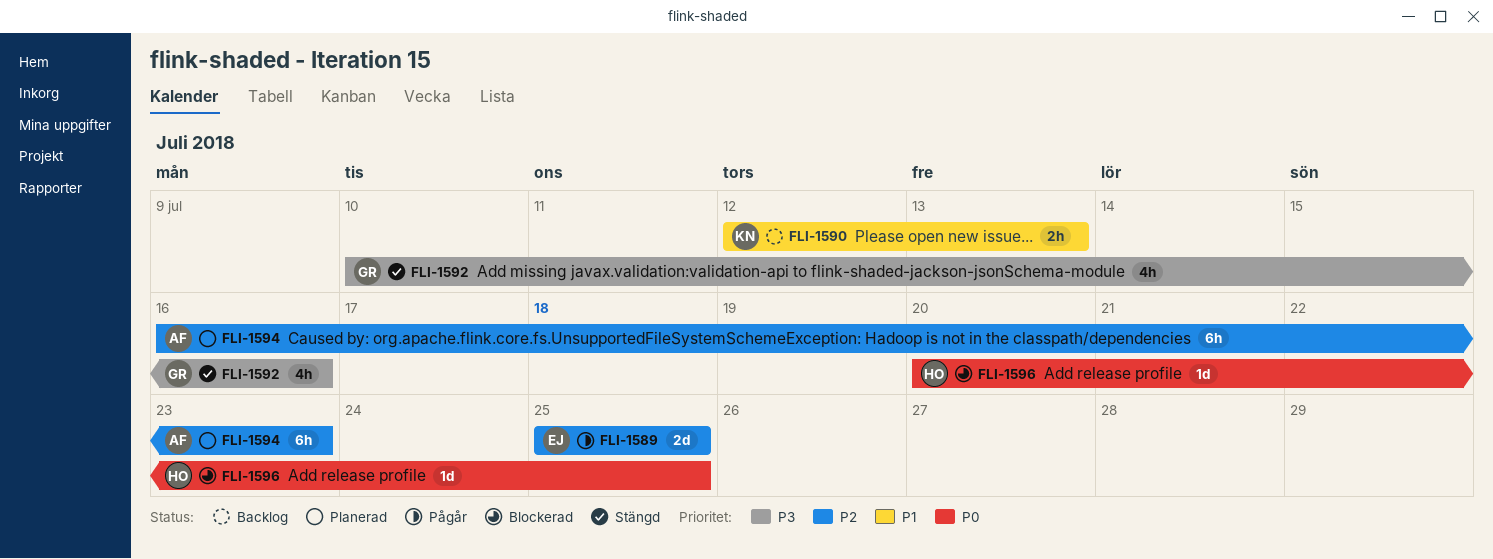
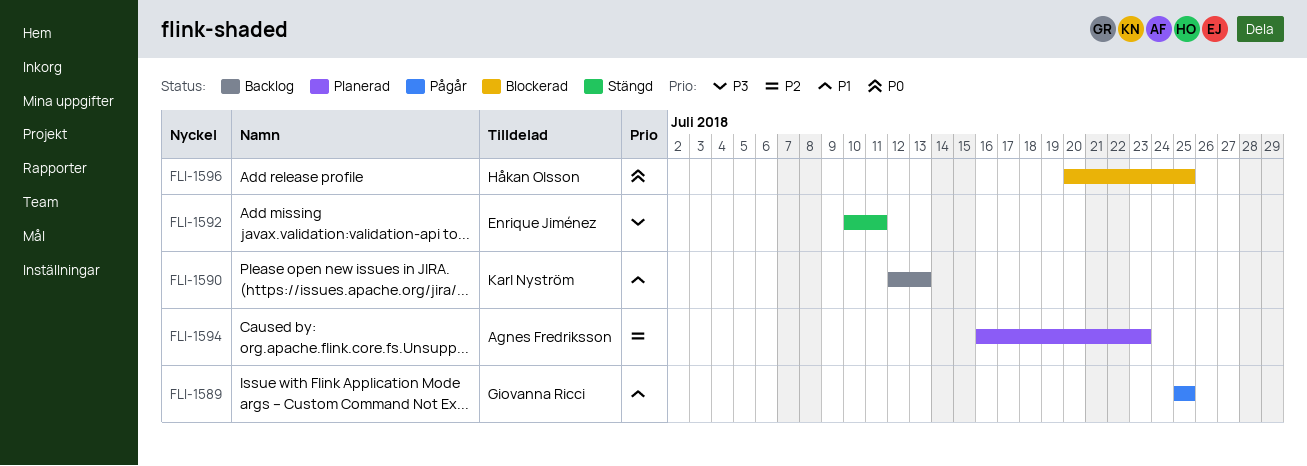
FLI-1589, owner: Enrique Jiménez -> Giovanna Ricci
FLI-1589, priority: P2 -> P1
FLI-1592, owner: Giovanna Ricci -> Enrique Jiménez
FLI-1592, due: Jul 16 -> Jul 11

